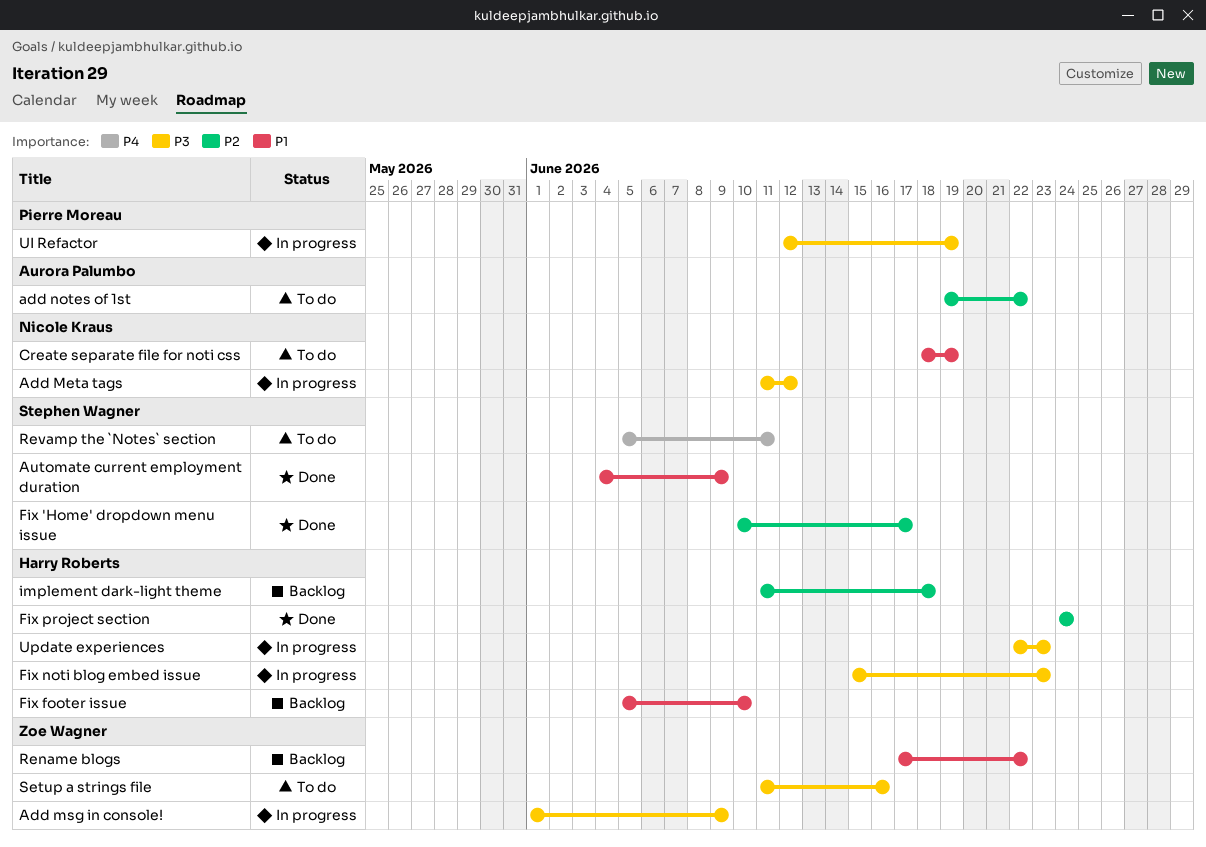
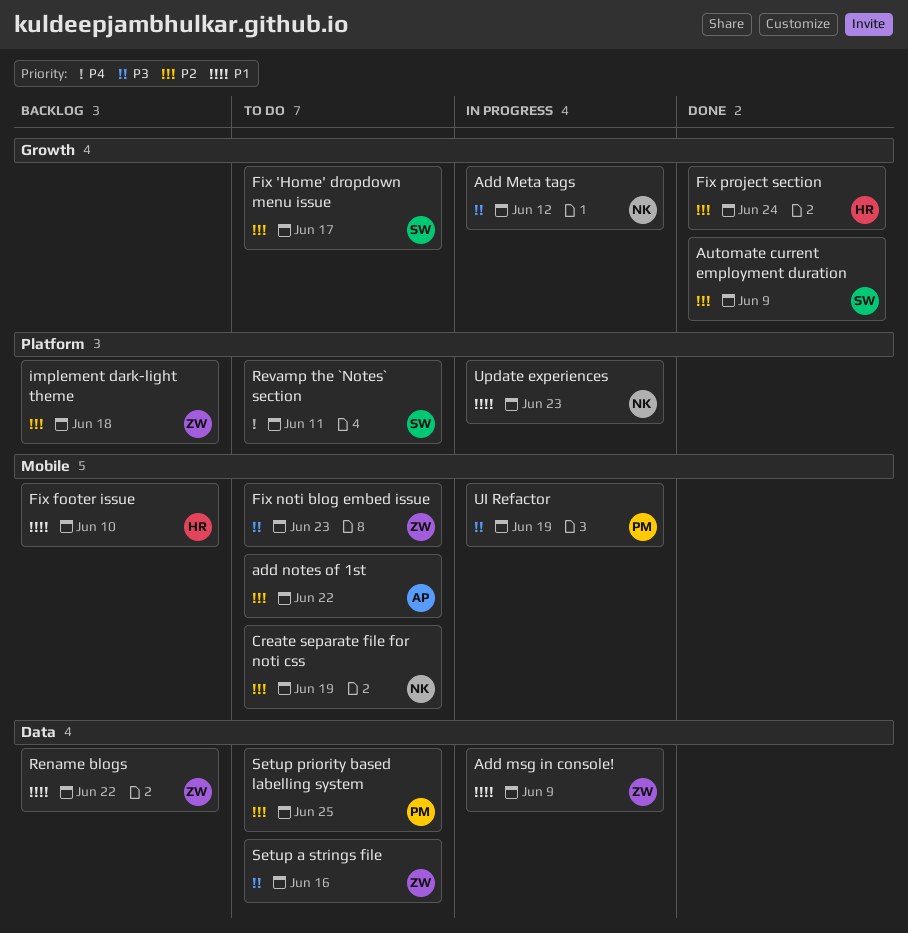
Add msg in console!, priority: P3 -> P1
Automate current employment duration, priority: P1 -> P2
Create separate file for noti css, priority: P1 -> P2
Fix 'Home' dropdown menu issue, status: Done -> To do
Fix noti blog embed issue, status: In progress -> To do
Fix noti blog embed issue, owner: Harry Roberts -> Zoe Wagner
implement dark-light theme, owner: Harry Roberts -> Zoe Wagner
Setup priority based labelling system: none -> present
Update experiences, owner: Harry Roberts -> Nicole Kraus
Update experiences, priority: P3 -> P1

